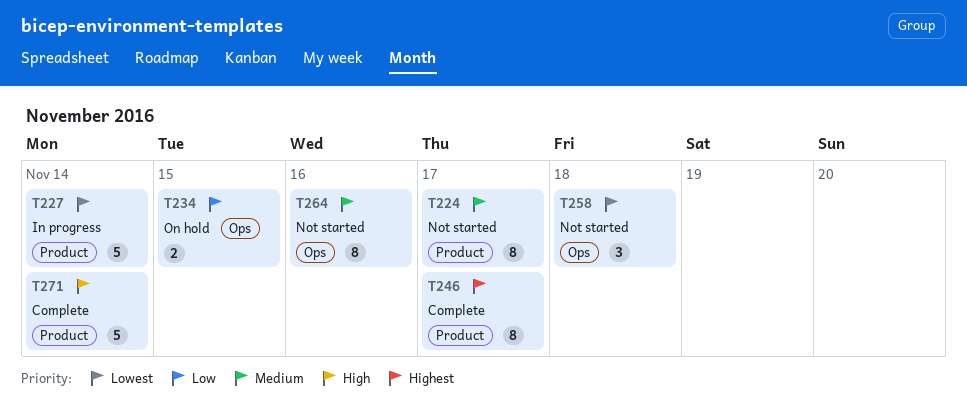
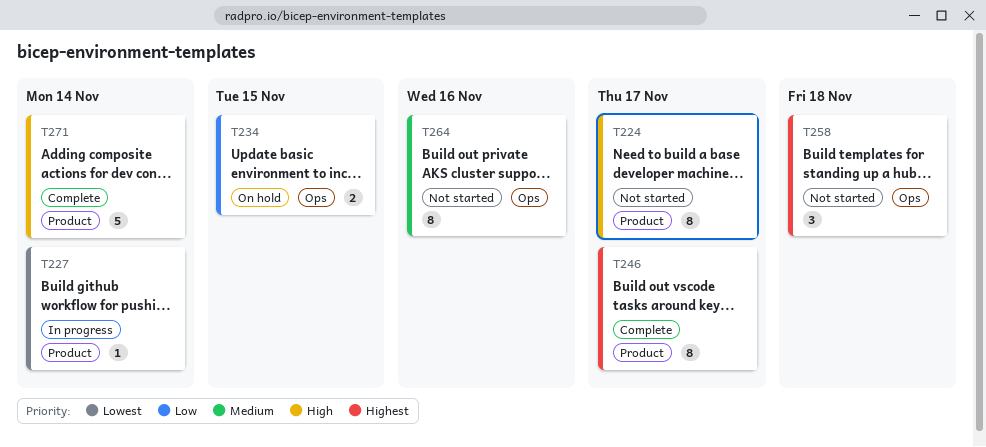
T224, priority: Medium -> High
T227, estimate: 5 -> 1
T258, priority: Lowest -> Highest

